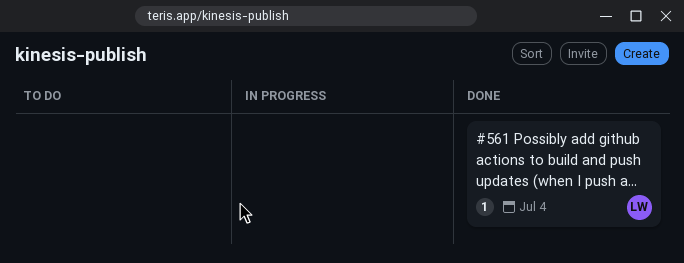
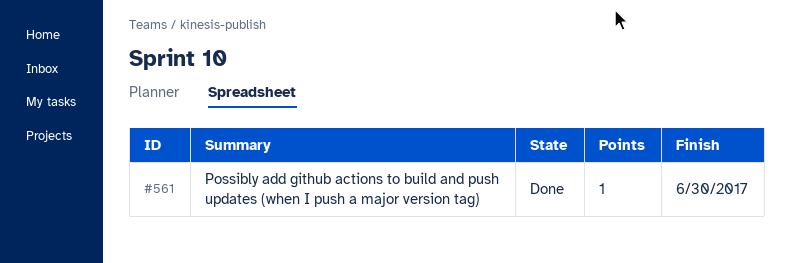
#561, due: Jul 4 -> Jun 30

